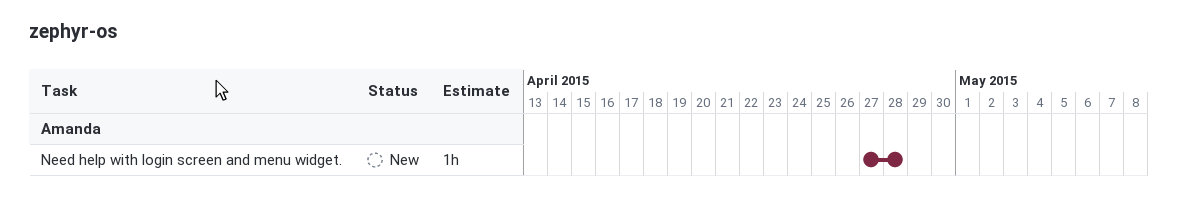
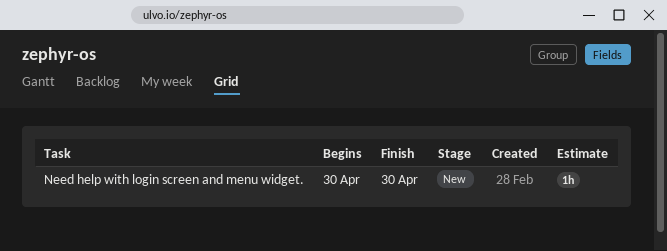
Need help with login screen and menu widget., start: Apr 27 -> Apr 30
Need help with login screen and menu widget., due: Apr 28 -> Apr 30

